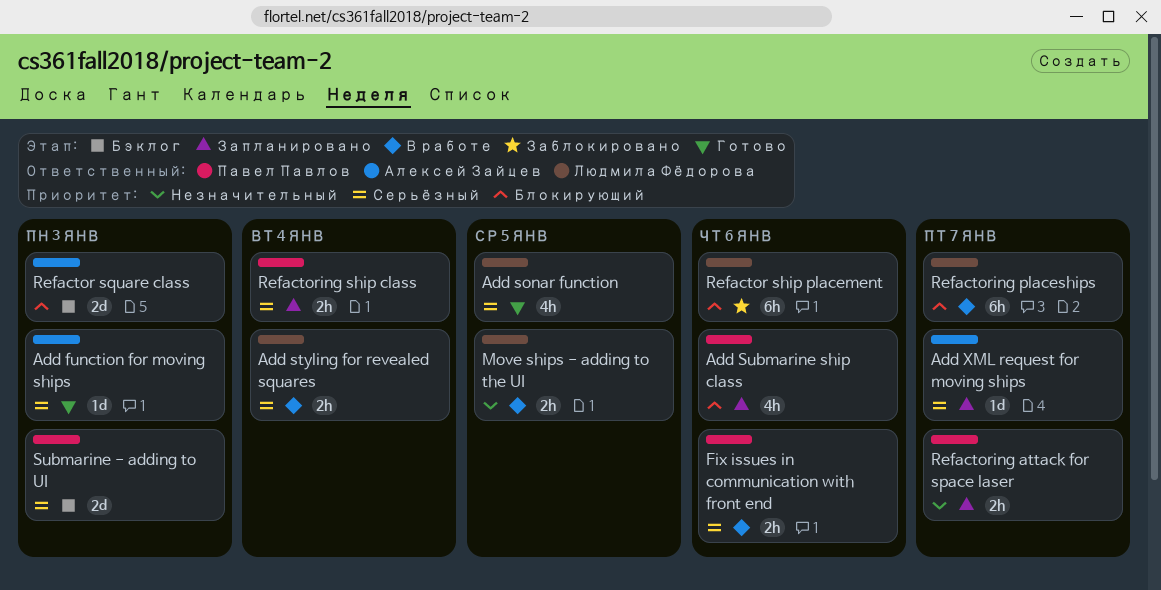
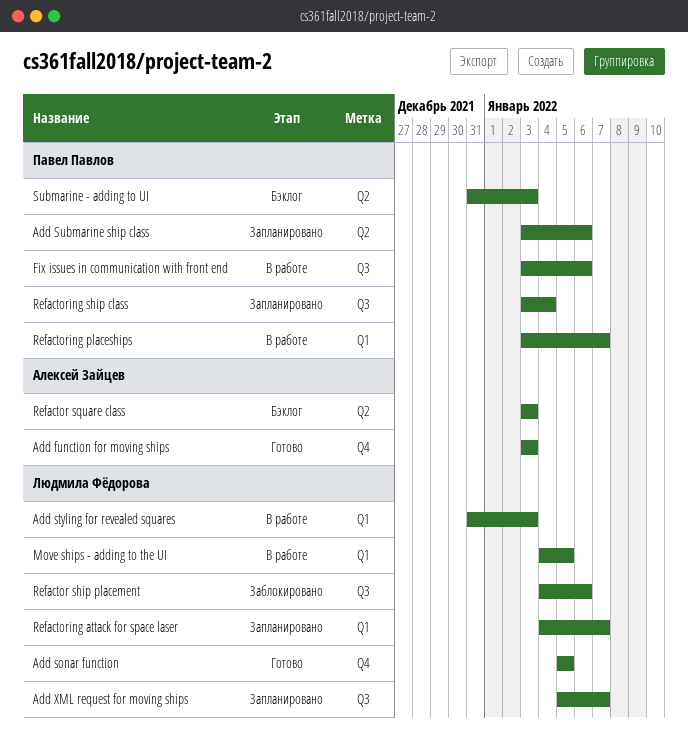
Add styling for revealed squares, due: Jan 4 -> Jan 3
Add XML request for moving ships, owner: Алексей Зайцев -> Людмила Фёдорова
Refactoring attack for space laser, owner: Павел Павлов -> Людмила Фёдорова
Refactoring placeships, owner: Людмила Фёдорова -> Павел Павлов

